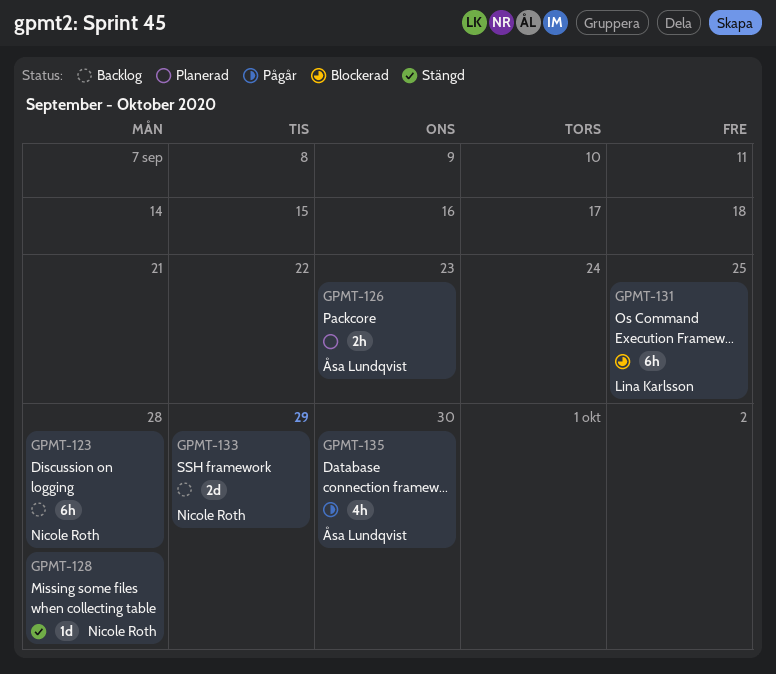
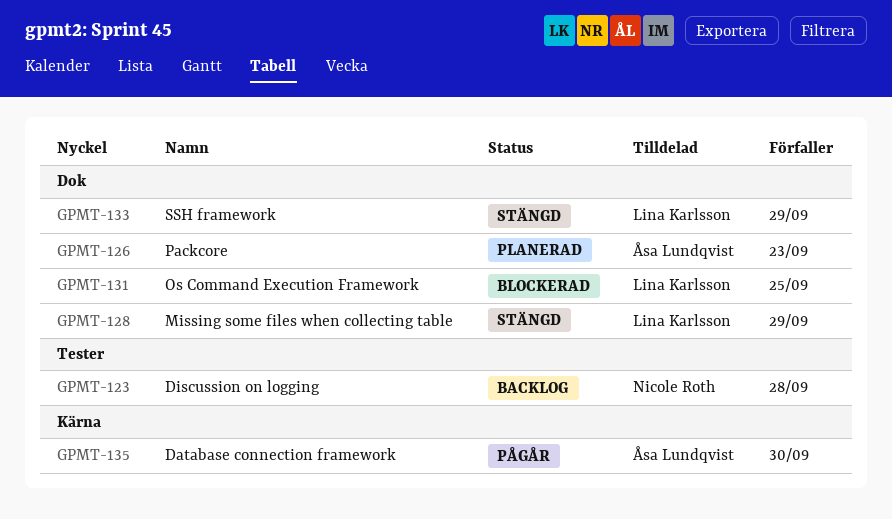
GPMT-128, owner: Nicole Roth -> Lina Karlsson
GPMT-128, due: Sep 28 -> Sep 29
GPMT-133, status: Backlog -> Stängd
GPMT-133, owner: Nicole Roth -> Lina Karlsson

